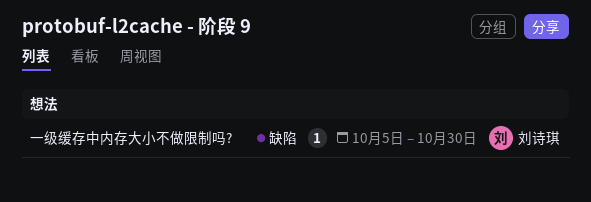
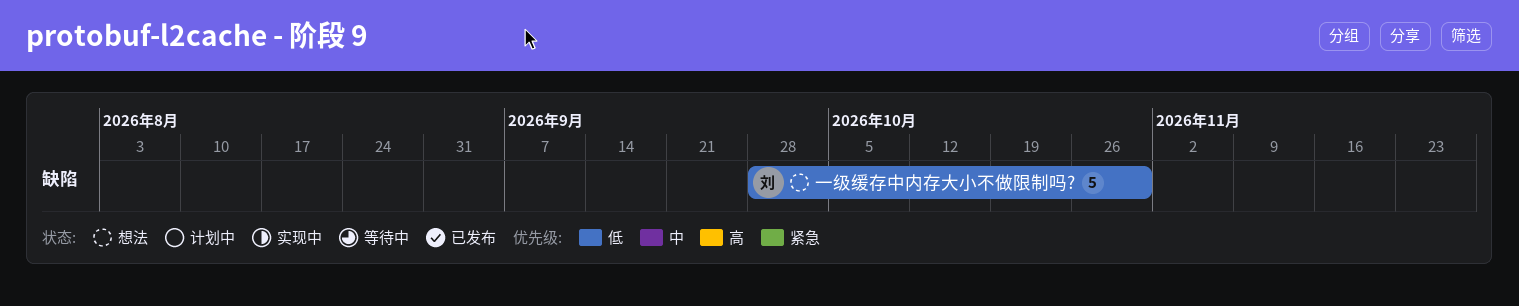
一级缓存中内存大小不做限制吗?, estimate: 1 -> 5
一级缓存中内存大小不做限制吗?, start: Oct 5 -> Sep 28

